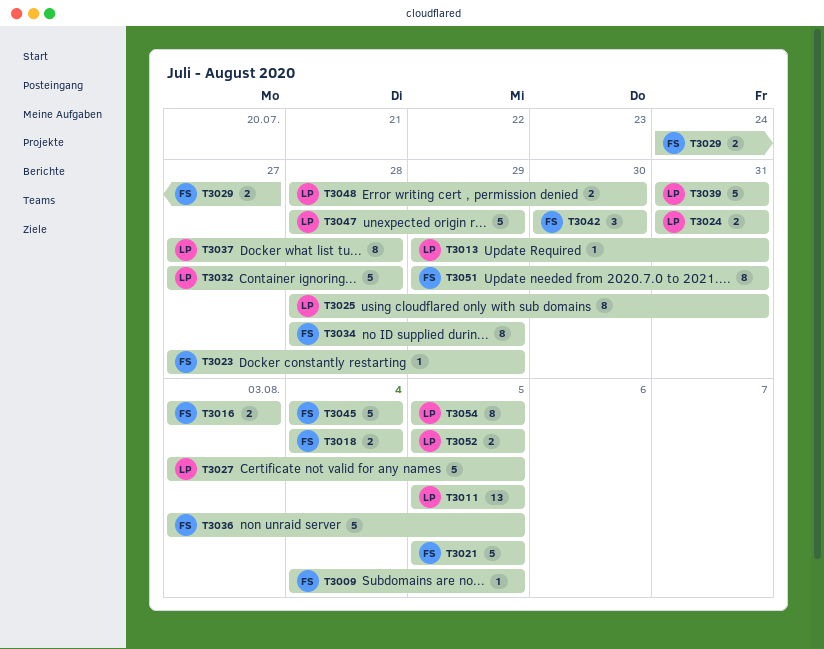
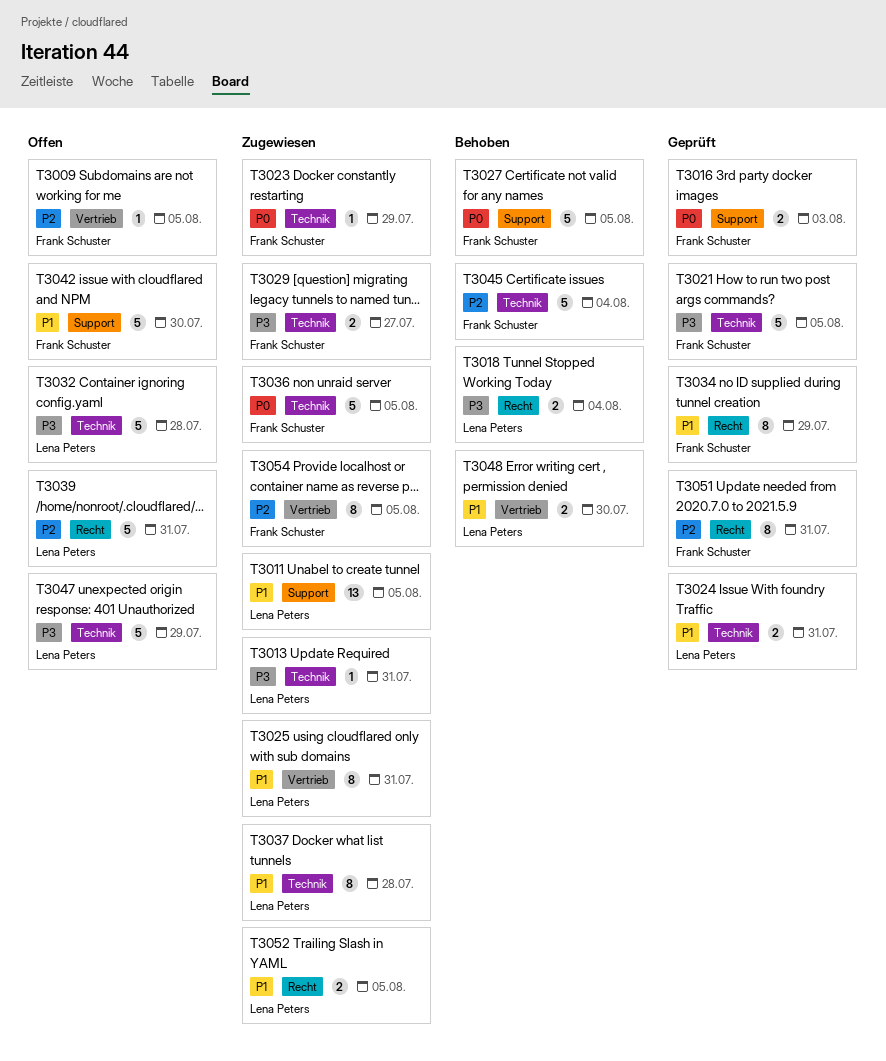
T3018, owner: Frank Schuster -> Lena Peters
T3027, owner: Lena Peters -> Frank Schuster
T3042, estimate: 3 -> 5
T3054, owner: Lena Peters -> Frank Schuster

